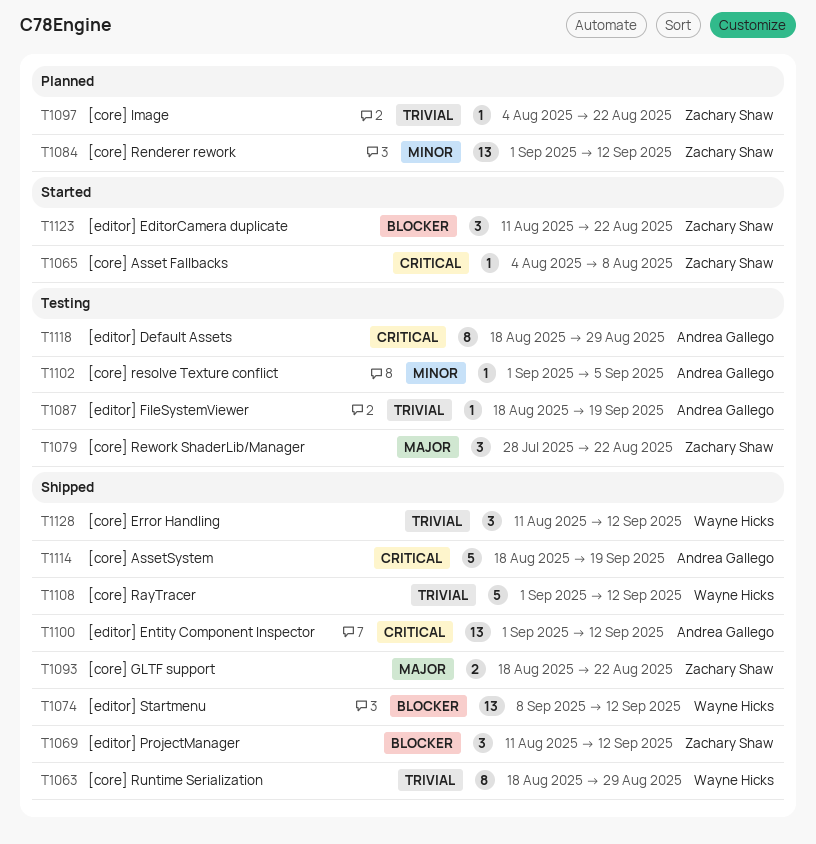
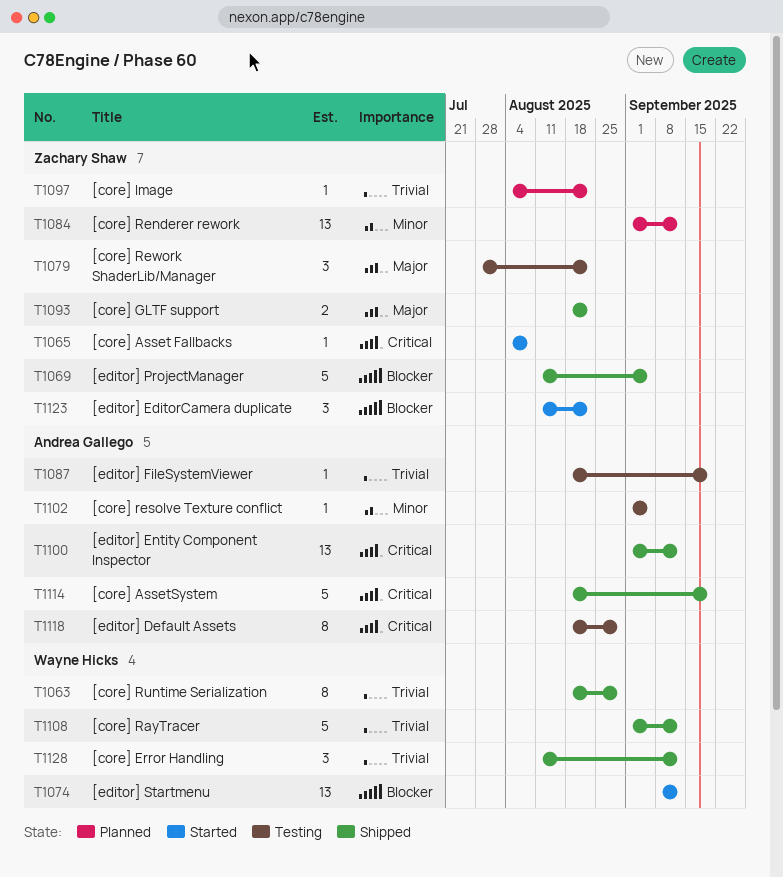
T1069, estimate: 3 -> 5
T1069, due: Sep 12 -> Sep 5
T1074, status: Shipped -> Started

